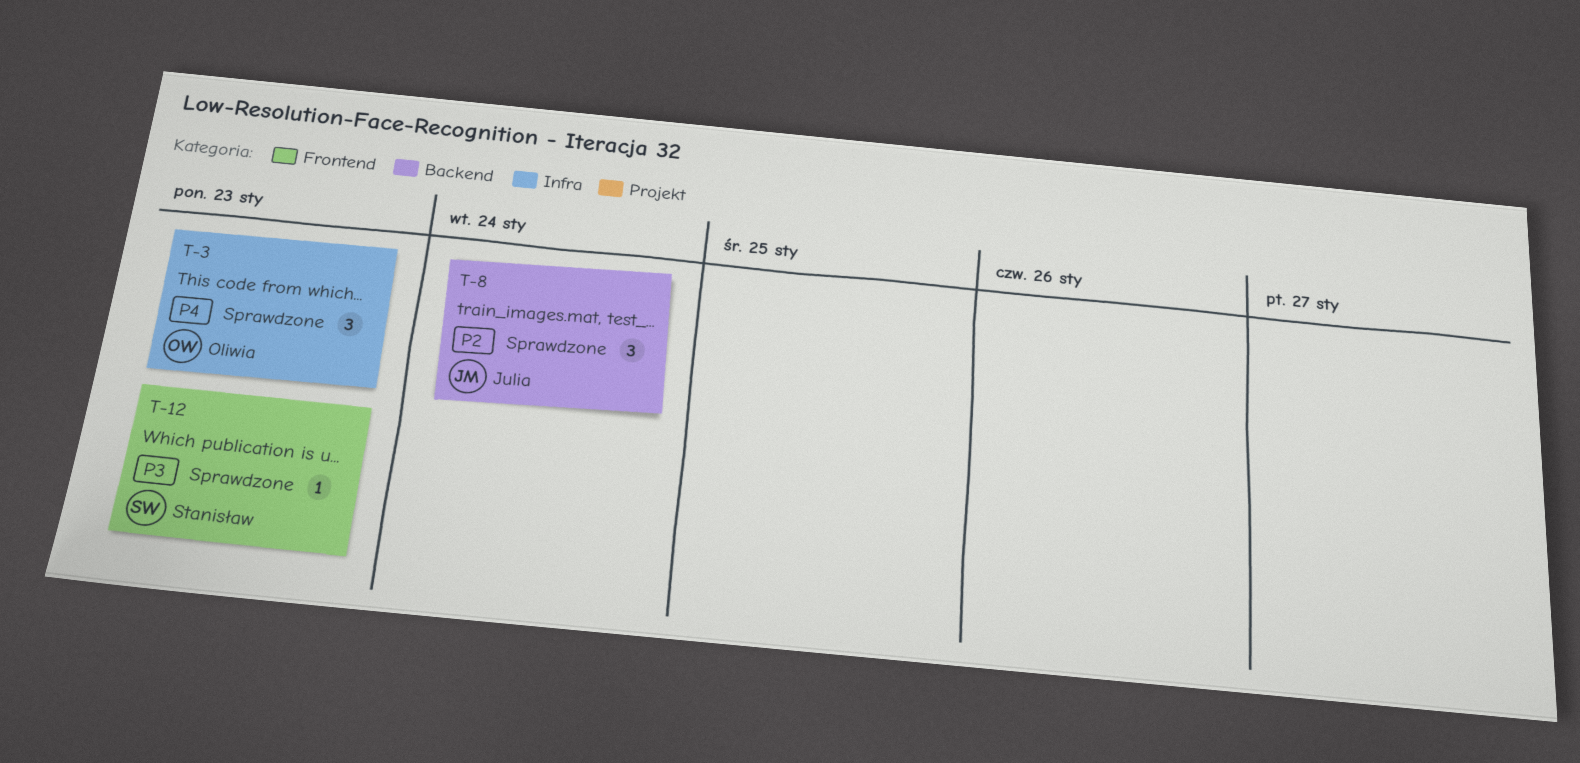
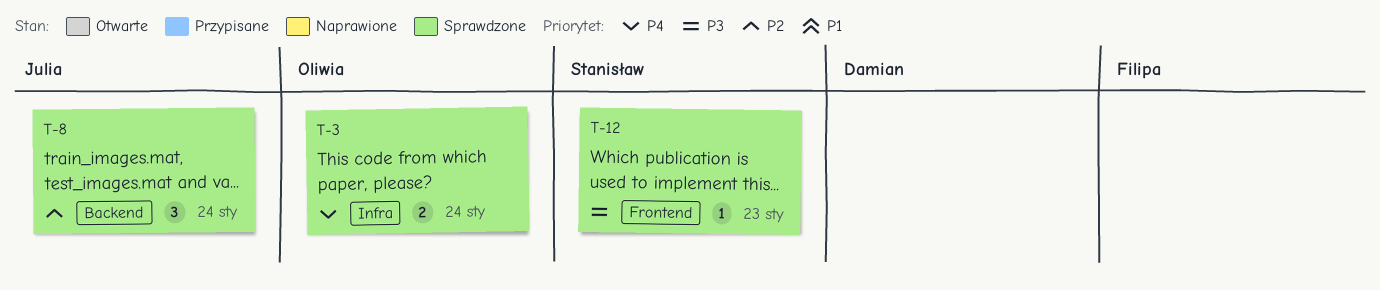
T-3, estimate: 3 -> 2
T-3, due: Jan 23 -> Jan 24

